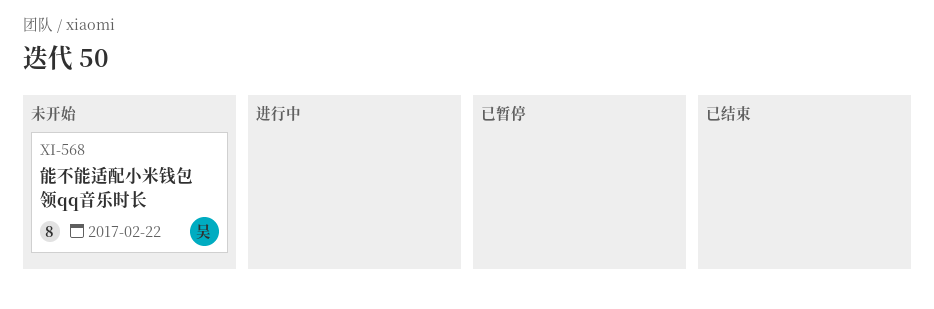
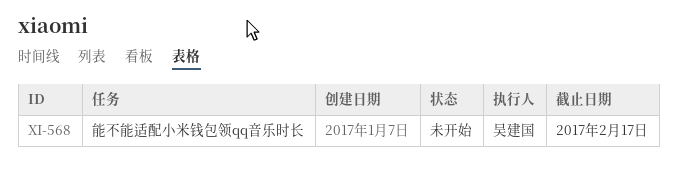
XI-568, due: Feb 22 -> Feb 17

